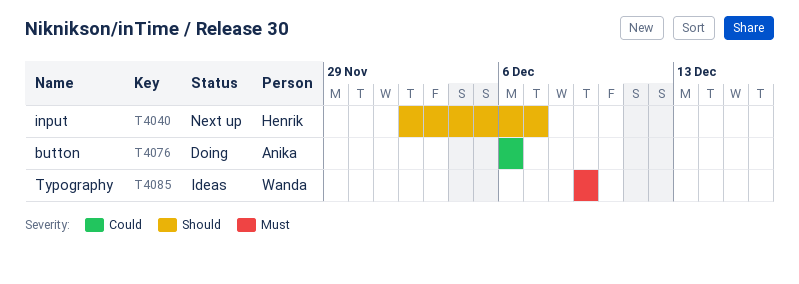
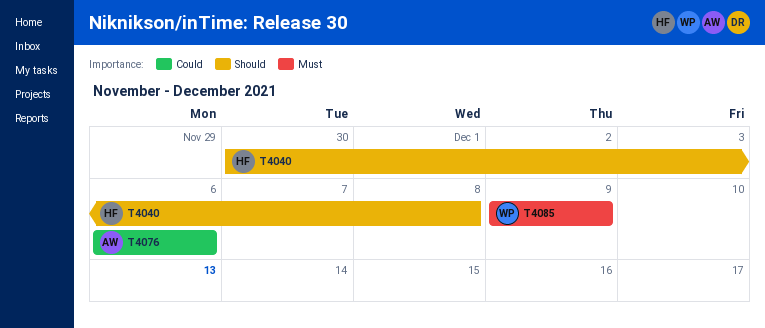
T4040, start: Dec 2 -> Nov 30
T4040, due: Dec 7 -> Dec 8

